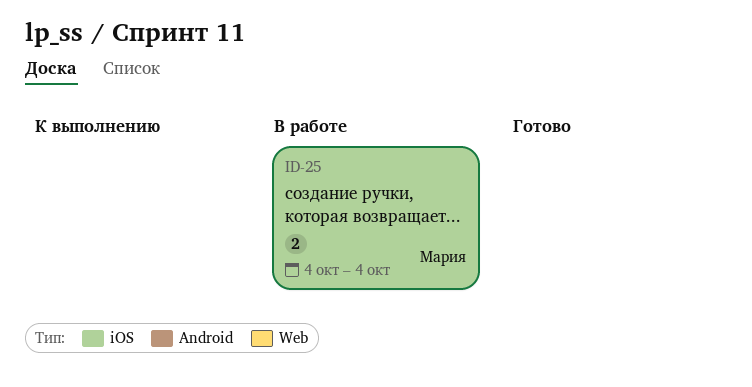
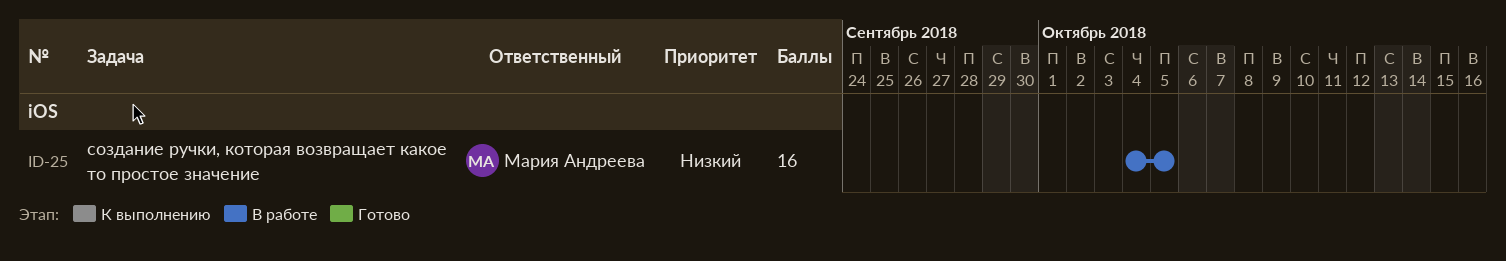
ID-25, estimate: 2 -> 16
ID-25, due: Oct 4 -> Oct 5

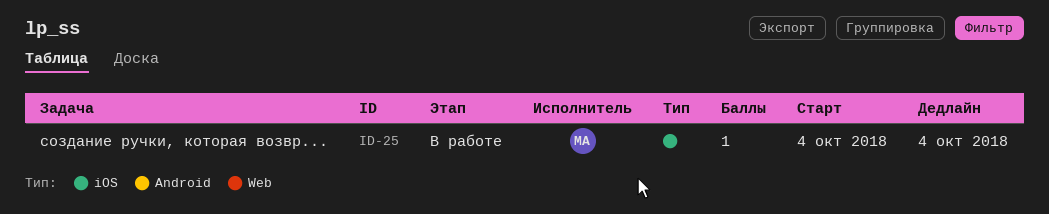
ID-25, estimate: 16 -> 1
ID-25, due: Oct 5 -> Oct 4

